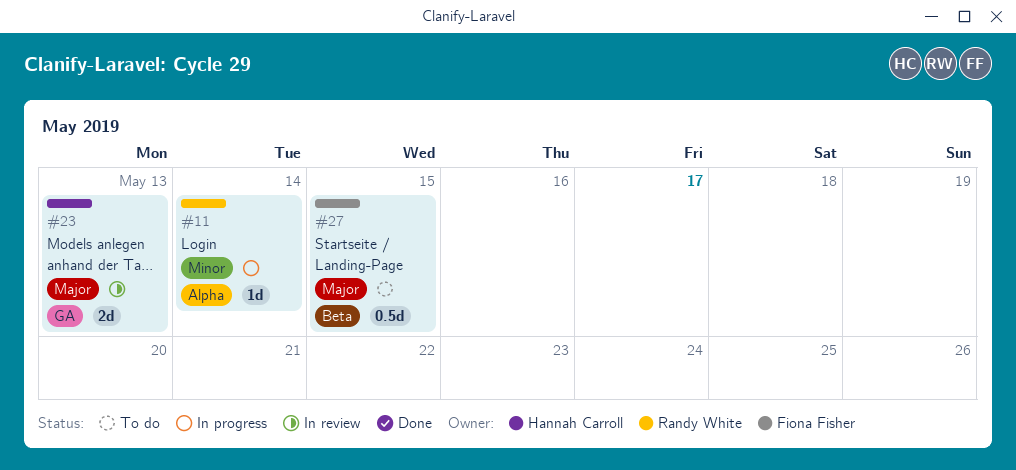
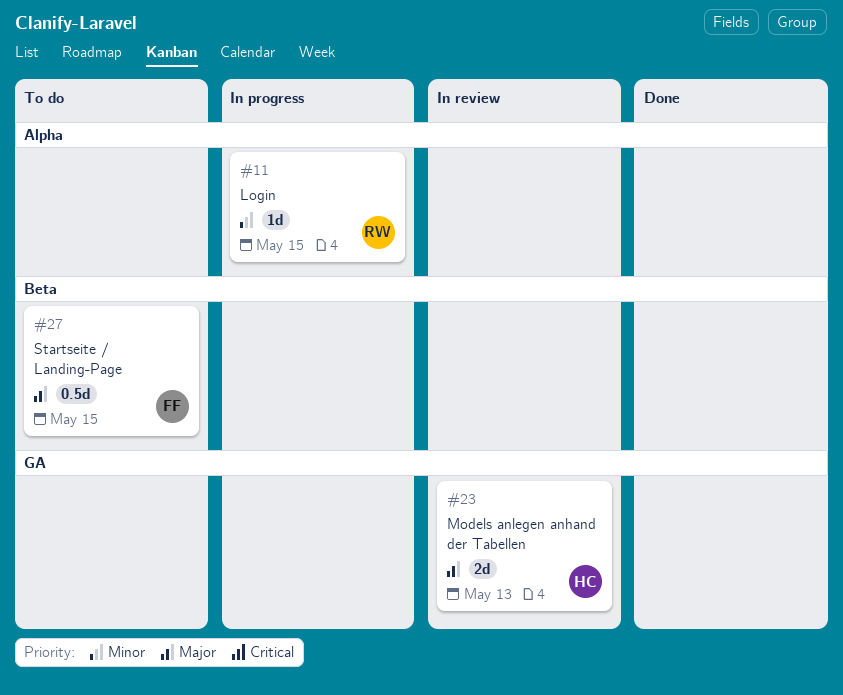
#11, due: May 14 -> May 15

